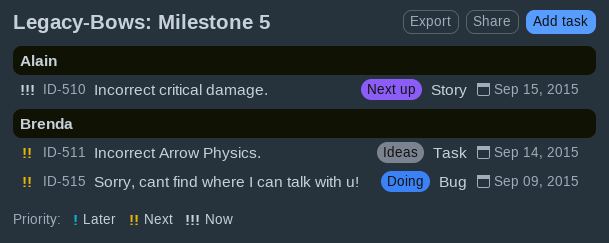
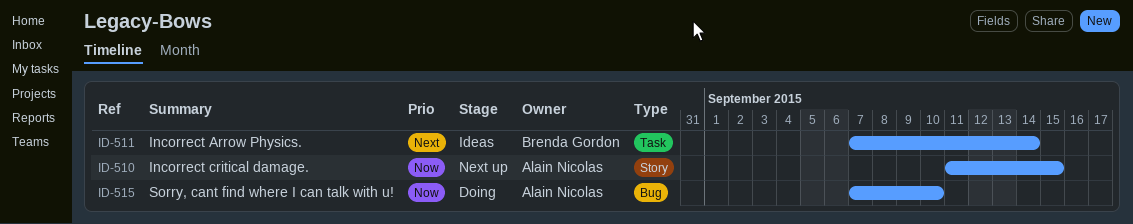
ID-515, owner: Brenda Gordon -> Alain Nicolas
ID-515, priority: Next -> Now
ID-515, due: Sep 9 -> Sep 10

